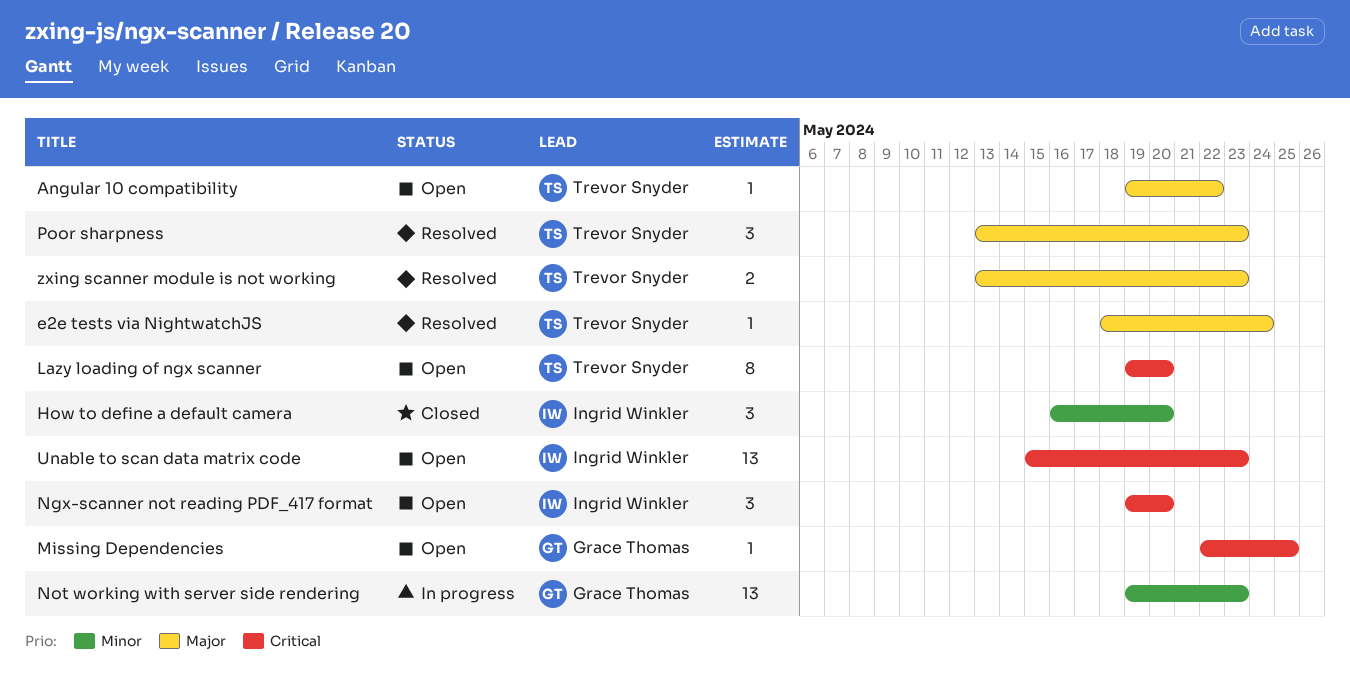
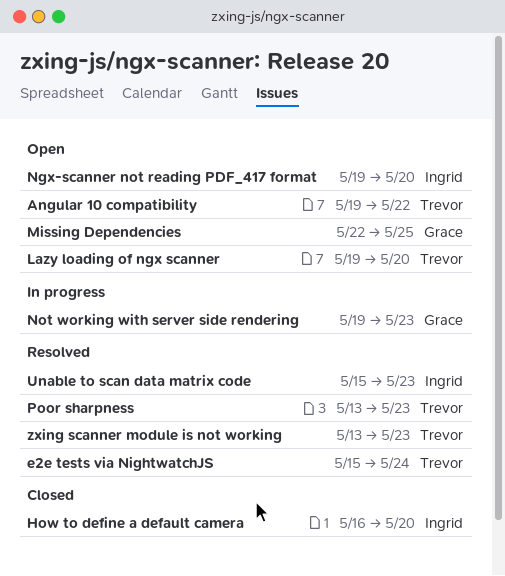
e2e tests via NightwatchJS, start: May 18 -> May 15
Unable to scan data matrix code, status: Open -> Resolved

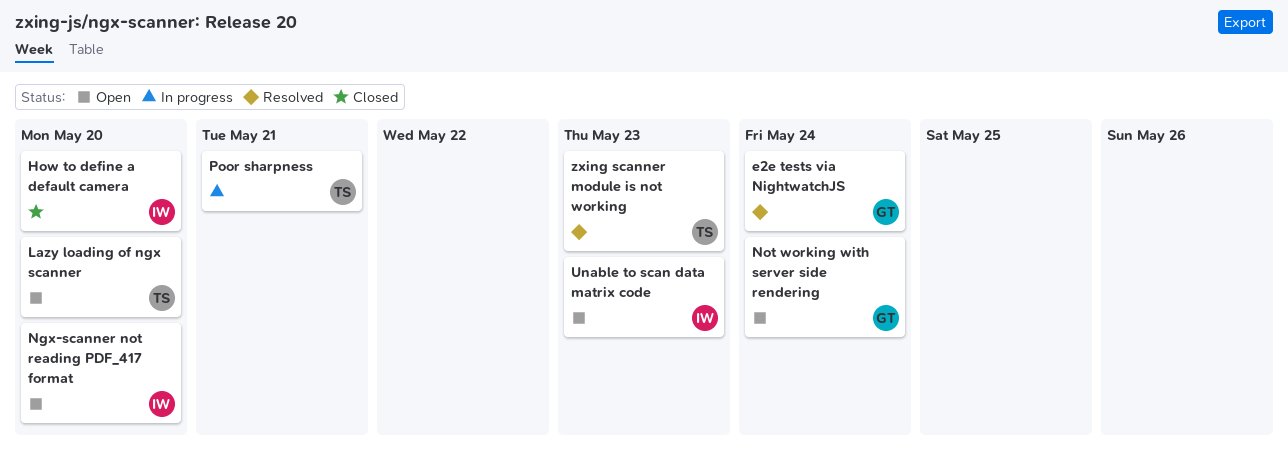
Angular 10 compatibility: present -> none
e2e tests via NightwatchJS, owner: Trevor -> Grace
Missing Dependencies: present -> none
Not working with server side rendering, status: In progress -> Open
Not working with server side rendering, due: May 23 -> May 24
Poor sharpness, status: Resolved -> In progress
Poor sharpness, due: May 23 -> May 21
Unable to scan data matrix code, status: Resolved -> Open

